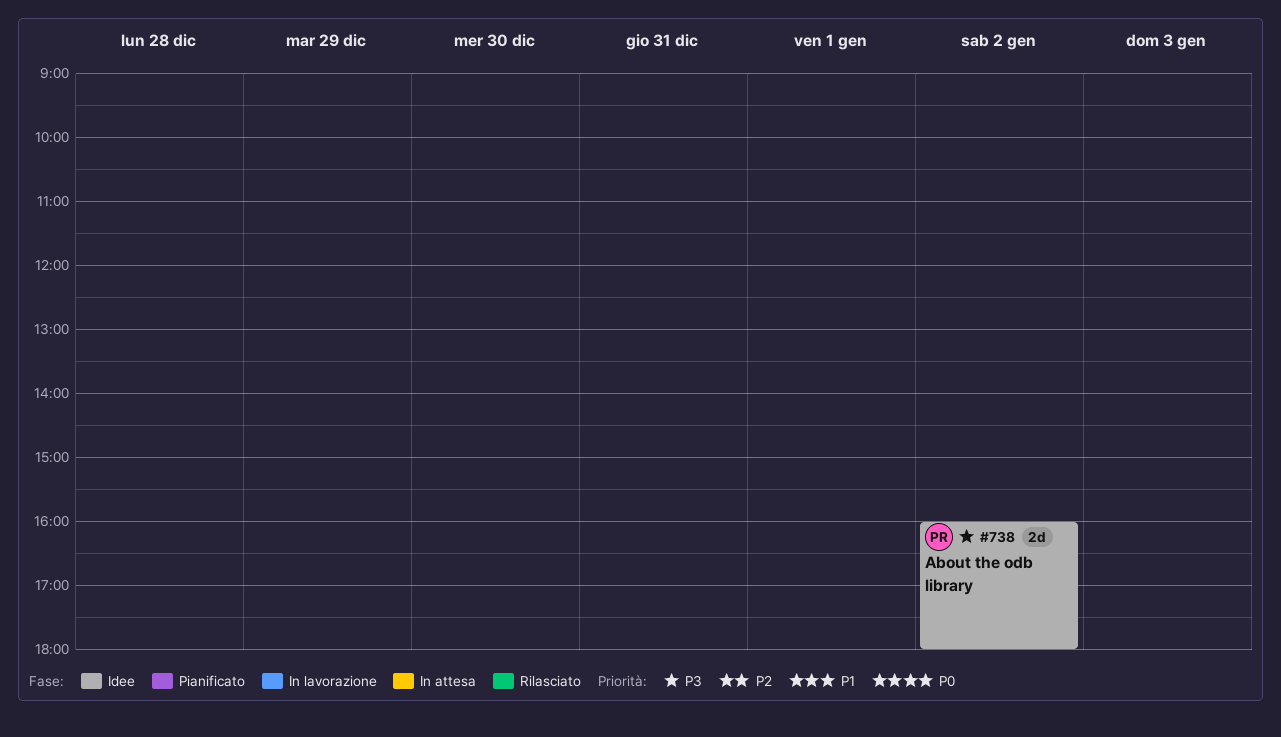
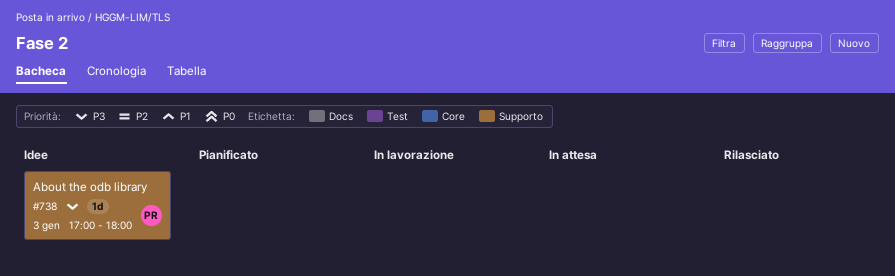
#738, estimate: 2d -> 1d
#738, day: Jan 2 -> Jan 3
#738, begins: 16:00 -> 17:00

